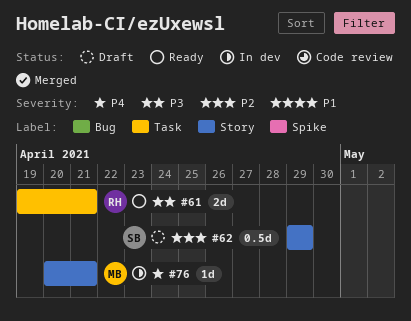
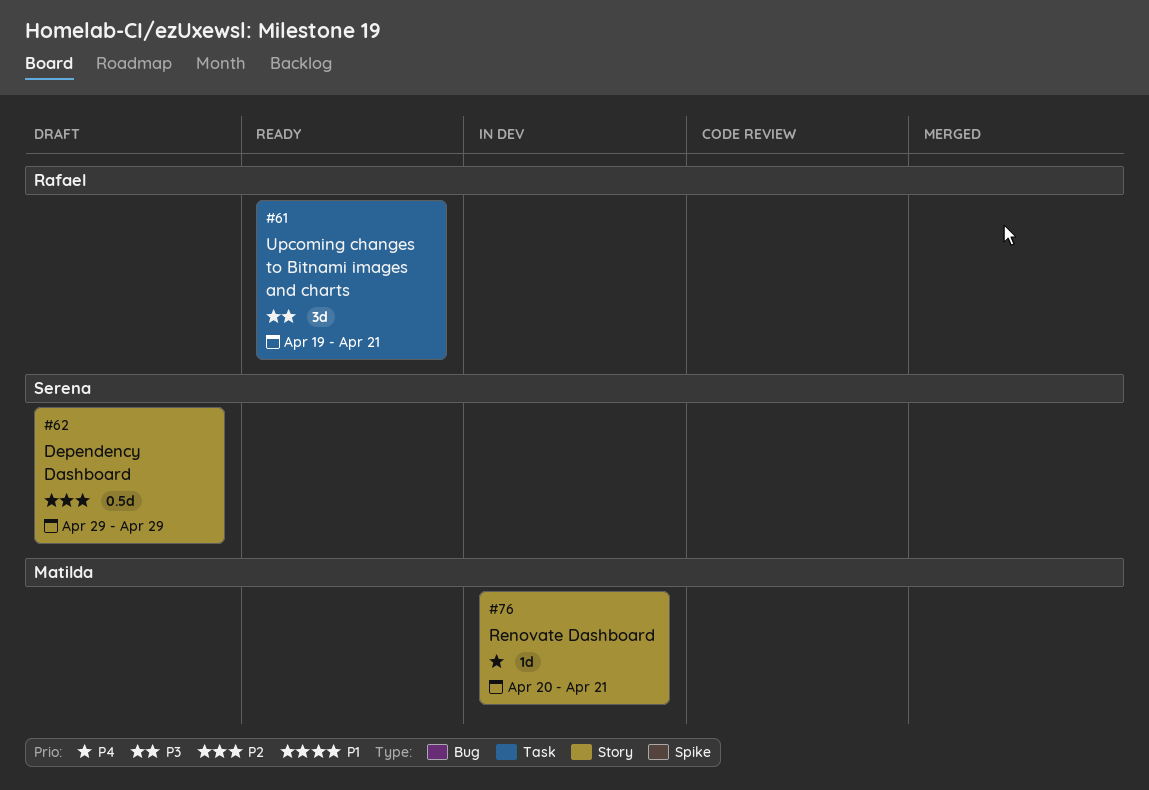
#61, estimate: 2d -> 3d

